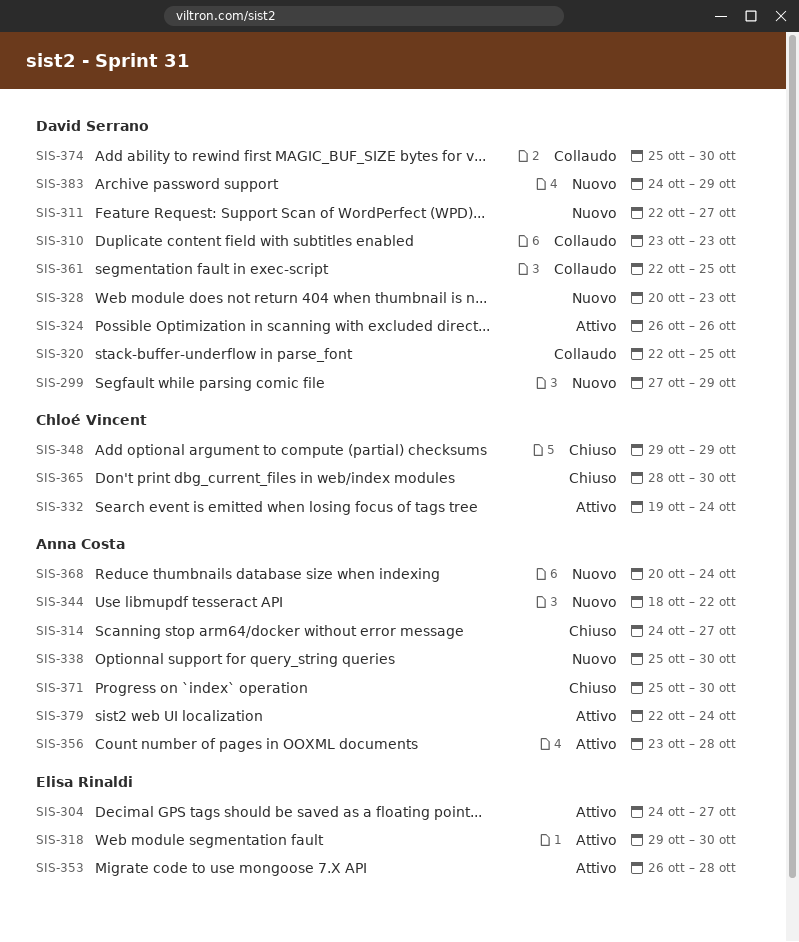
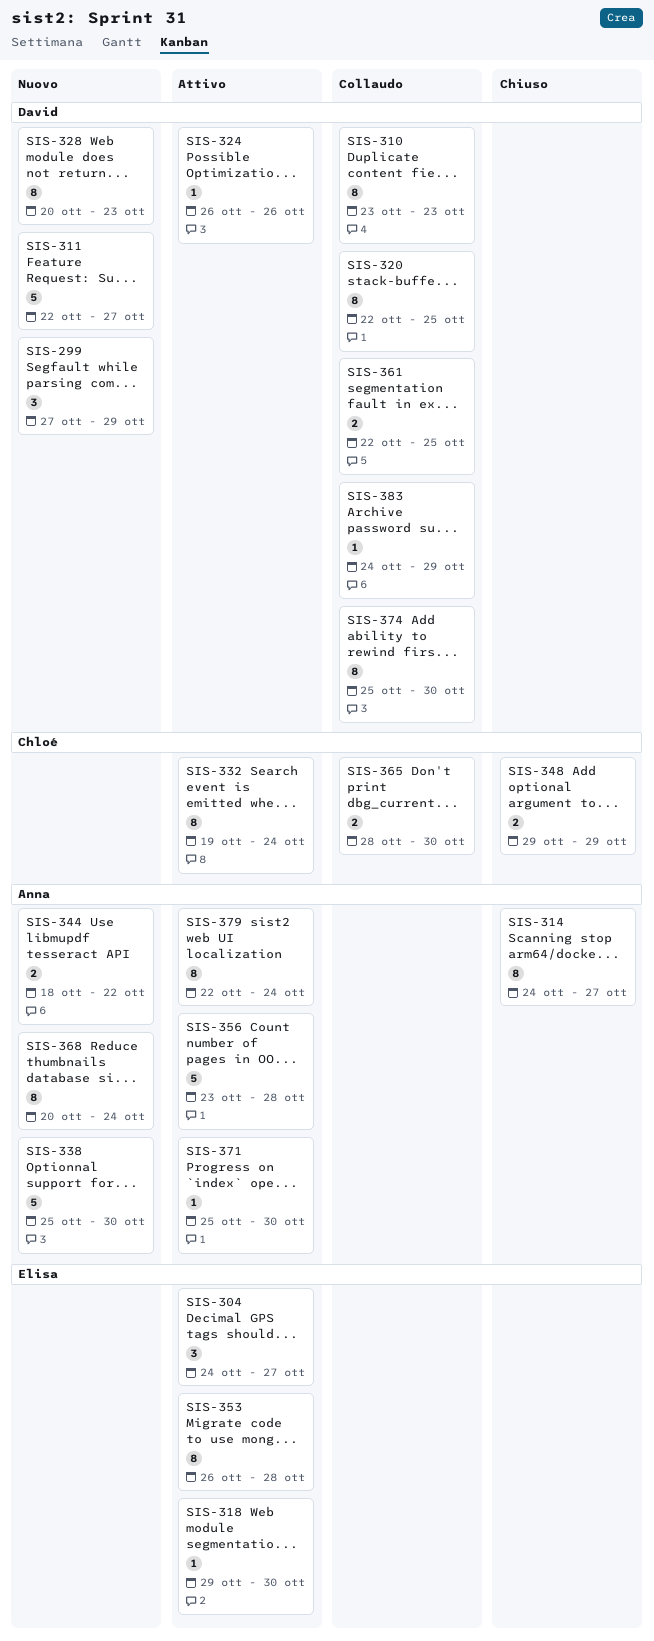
SIS-365, status: Chiuso -> Collaudo
SIS-371, status: Chiuso -> Attivo
SIS-383, status: Nuovo -> Collaudo

